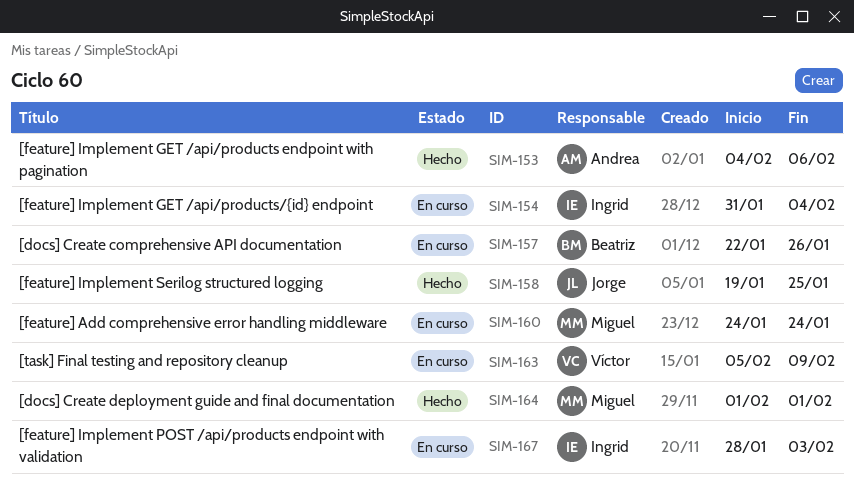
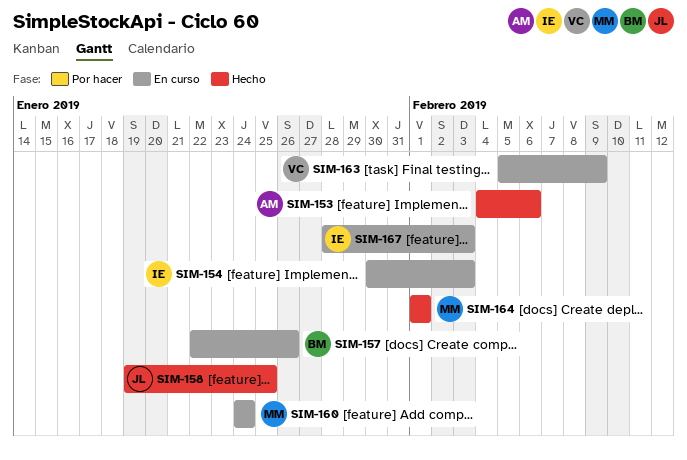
SIM-154, start: Jan 31 -> Jan 30
SIM-154, due: Feb 4 -> Feb 3

